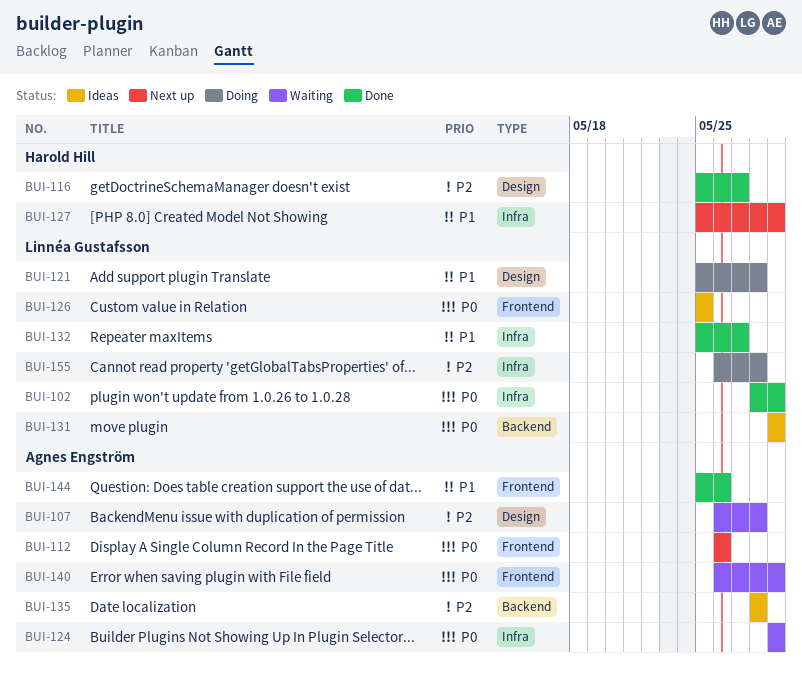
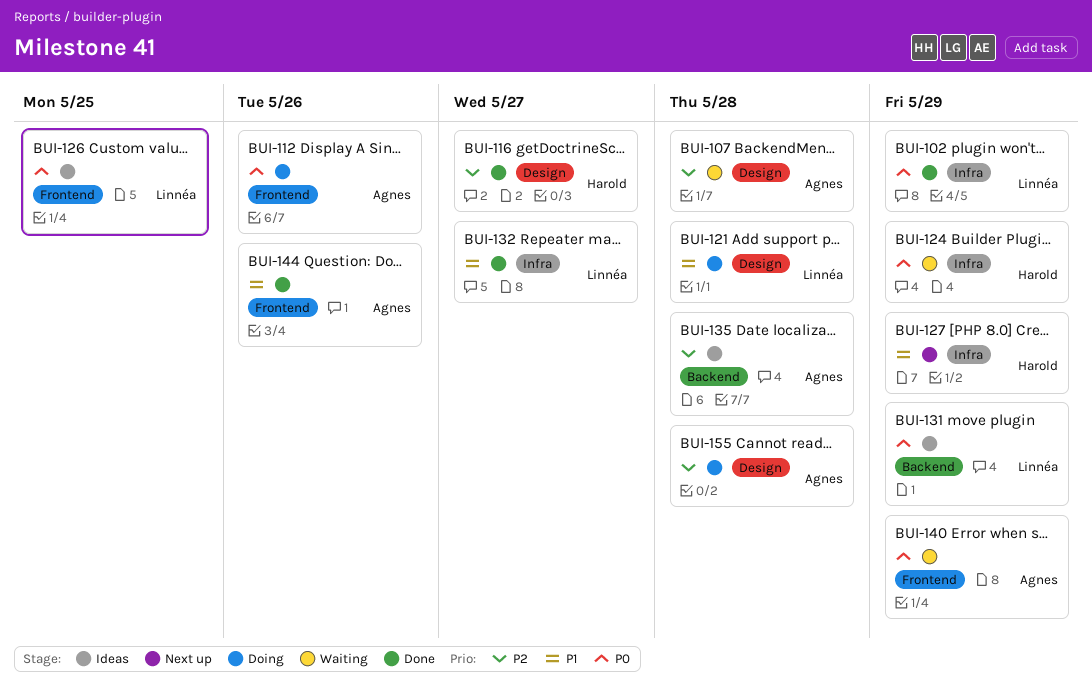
BUI-112, status: Next up -> Doing
BUI-124, owner: Agnes Engström -> Harold Hill
BUI-155, owner: Linnéa Gustafsson -> Agnes Engström
BUI-155, label: Infra -> Design

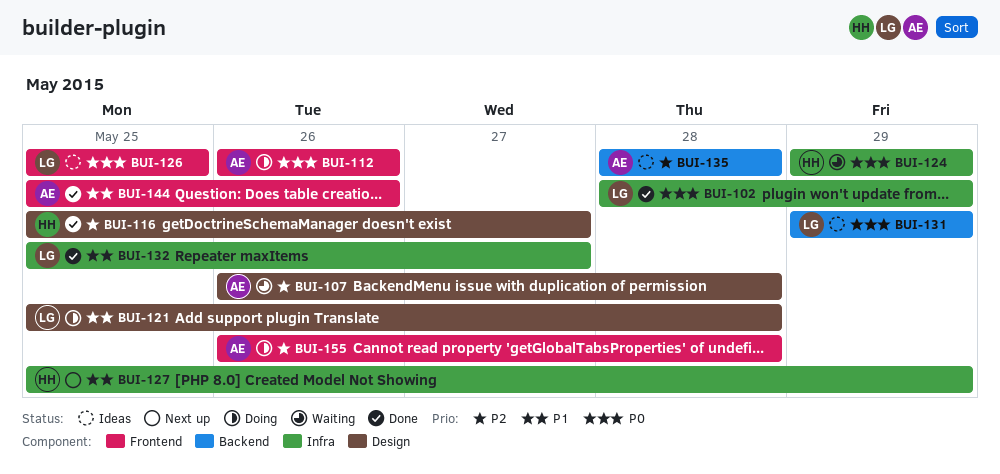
BUI-140: present -> none
BUI-155, label: Design -> Frontend

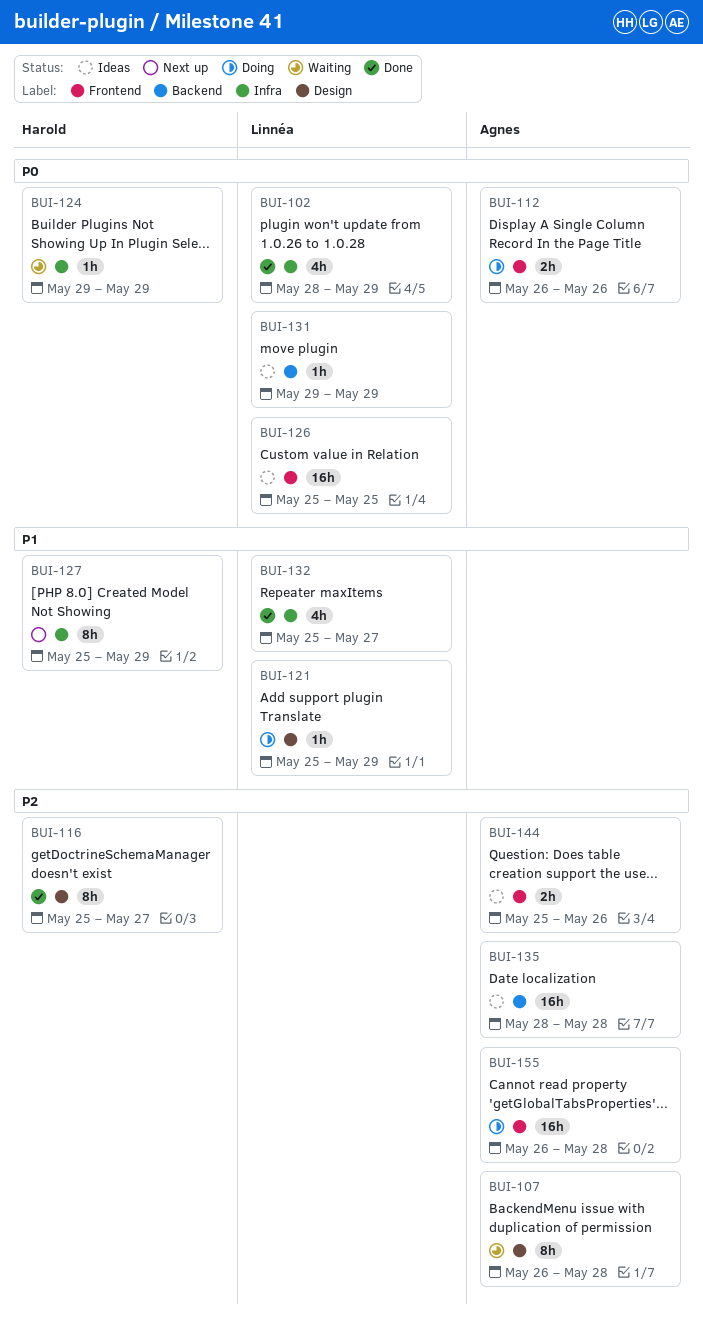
BUI-121, due: May 28 -> May 29
BUI-144, status: Done -> Ideas
BUI-144, priority: P1 -> P2

